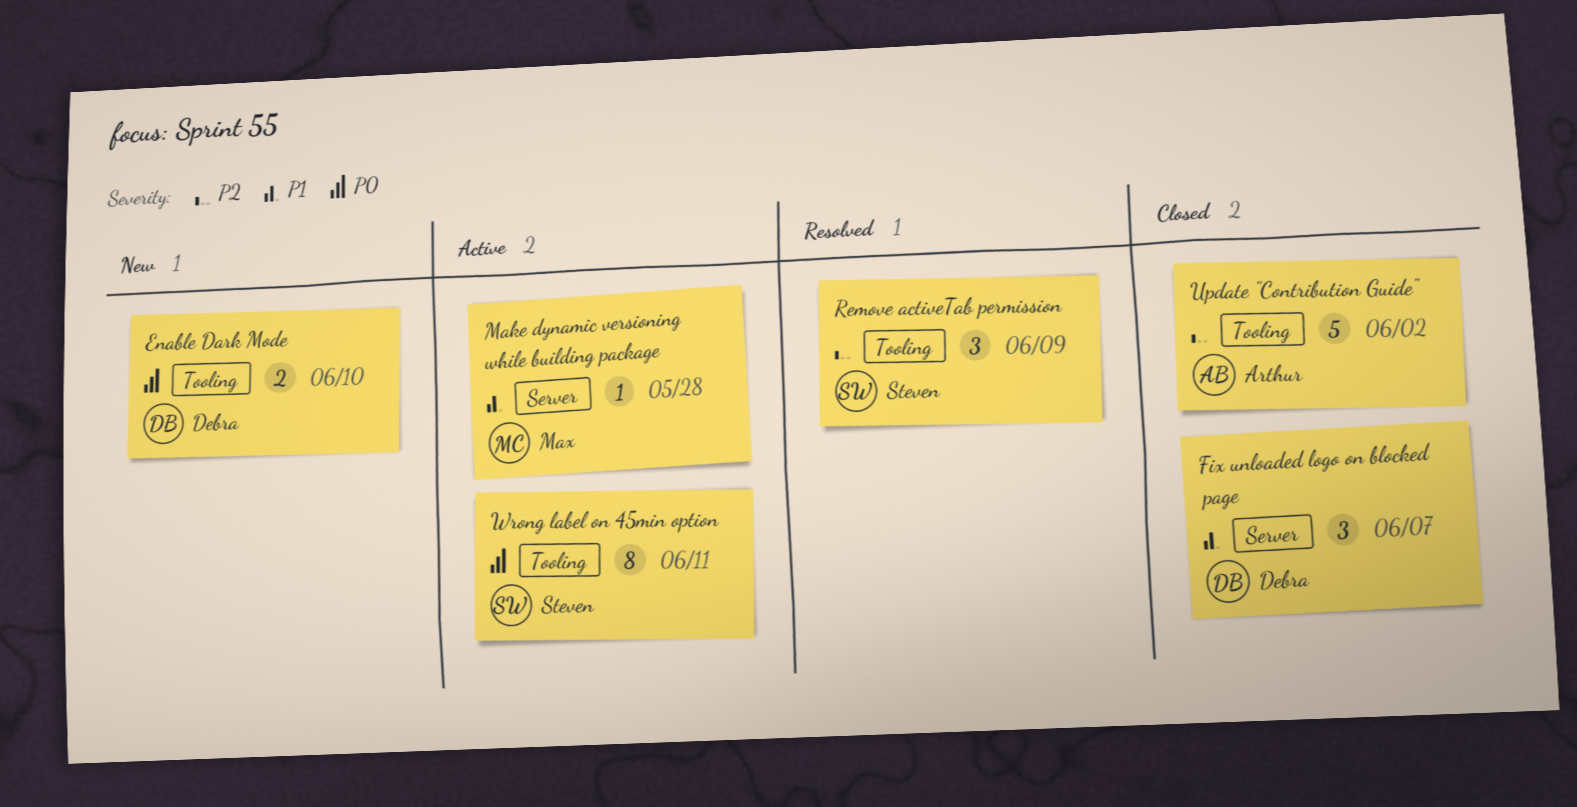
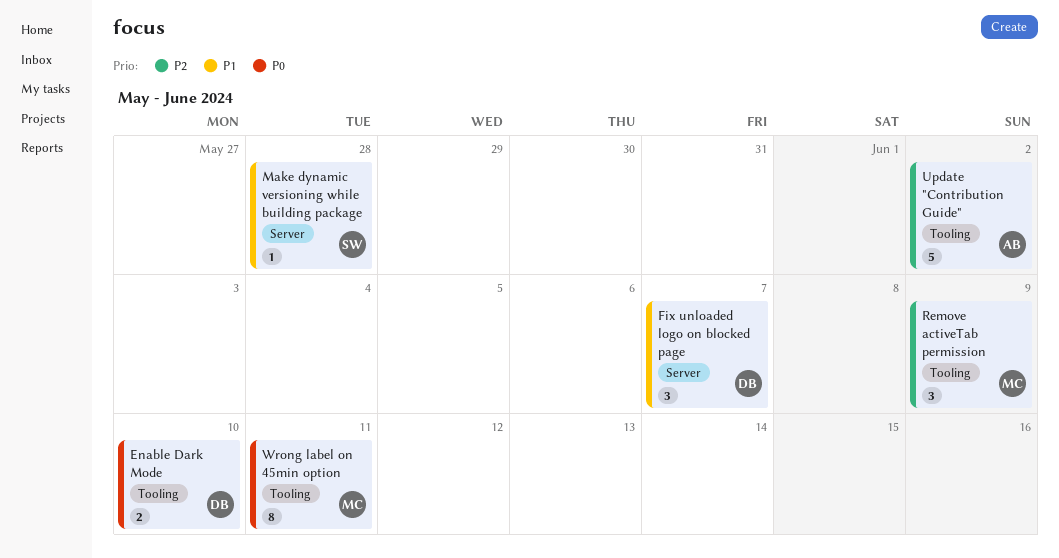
Make dynamic versioning while building package, owner: Max -> Steven
Remove activeTab permission, owner: Steven -> Max
Wrong label on 45min option, owner: Steven -> Max

